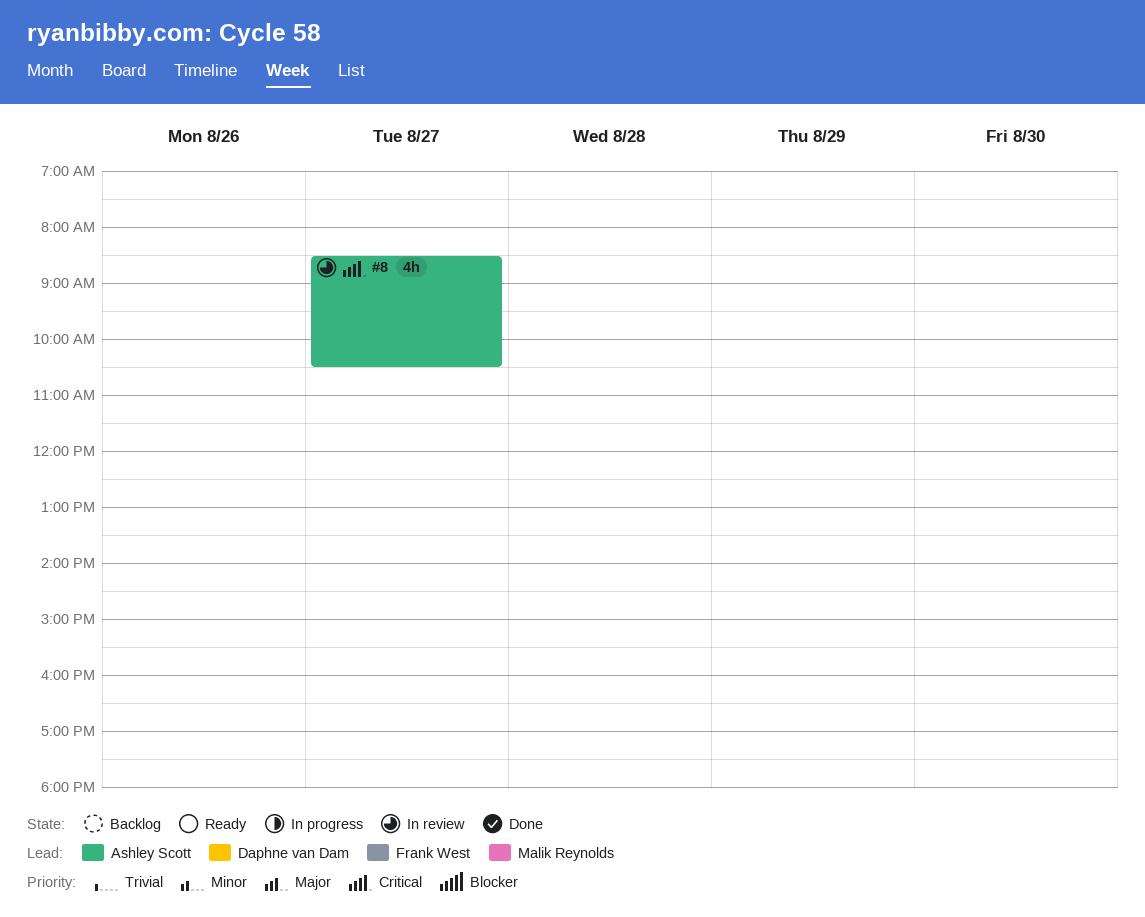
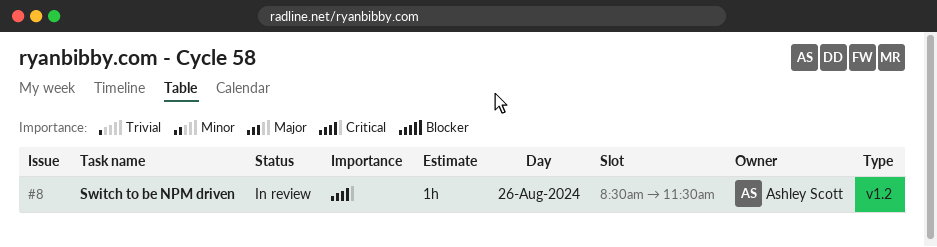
#8, estimate: 4h -> 1h
#8, day: Aug 27 -> Aug 26
#8, ends: 10:30 -> 11:30

